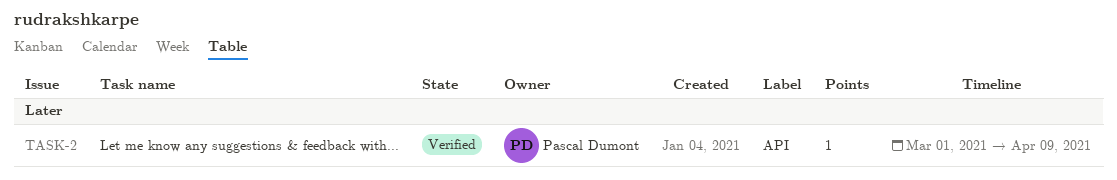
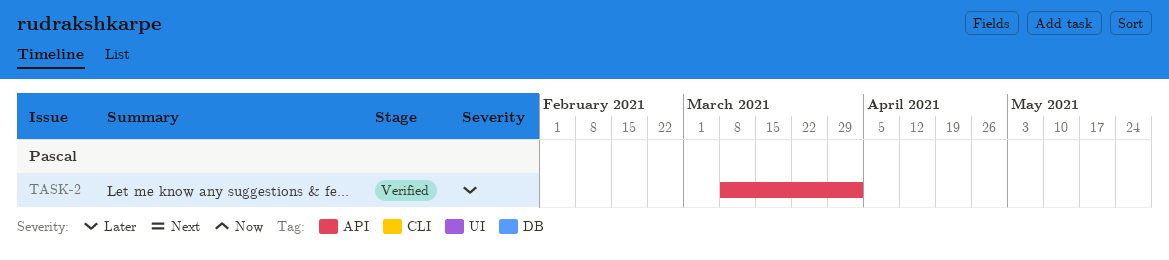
TASK-2, start: Mar 1 -> Mar 8
TASK-2, due: Apr 9 -> Apr 2

